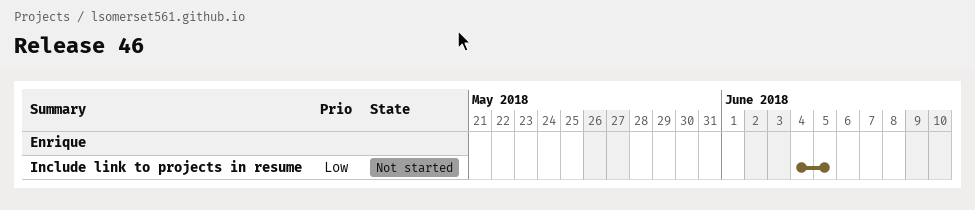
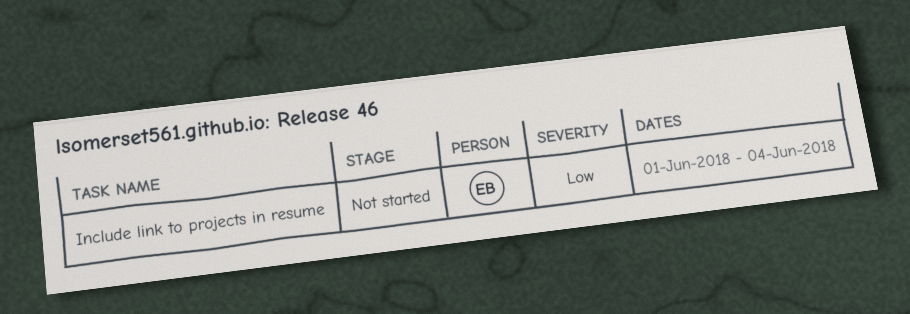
Include link to projects in resume, start: Jun 4 -> Jun 1
Include link to projects in resume, due: Jun 5 -> Jun 4

